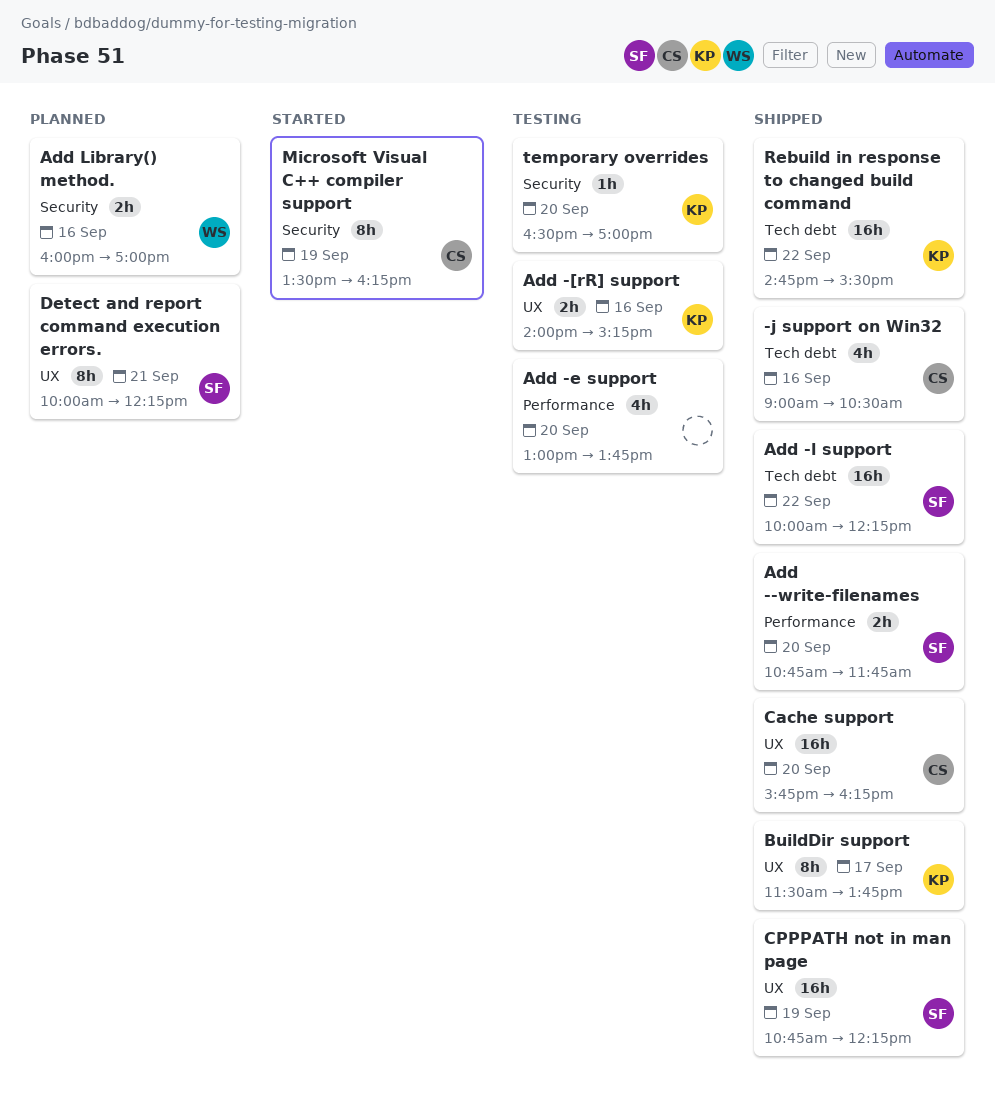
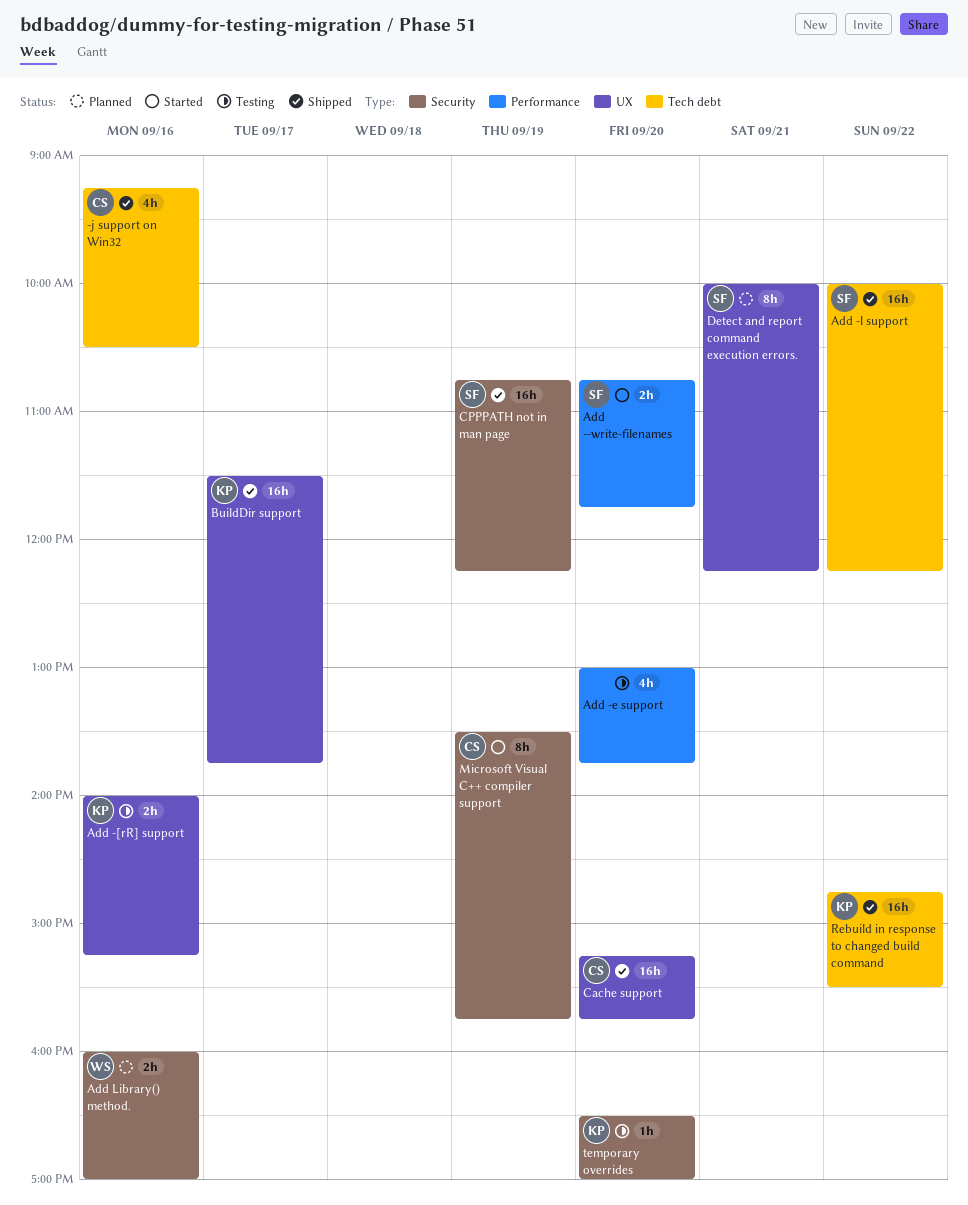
-j support on Win32, begins: 09:00 -> 09:15
Add --write-filenames, status: Shipped -> Started
BuildDir support, estimate: 8h -> 16h
Cache support, begins: 15:45 -> 15:15
Cache support, ends: 16:15 -> 15:45
CPPPATH not in man page, label: UX -> Security
Microsoft Visual C++ compiler support, ends: 16:15 -> 15:45

